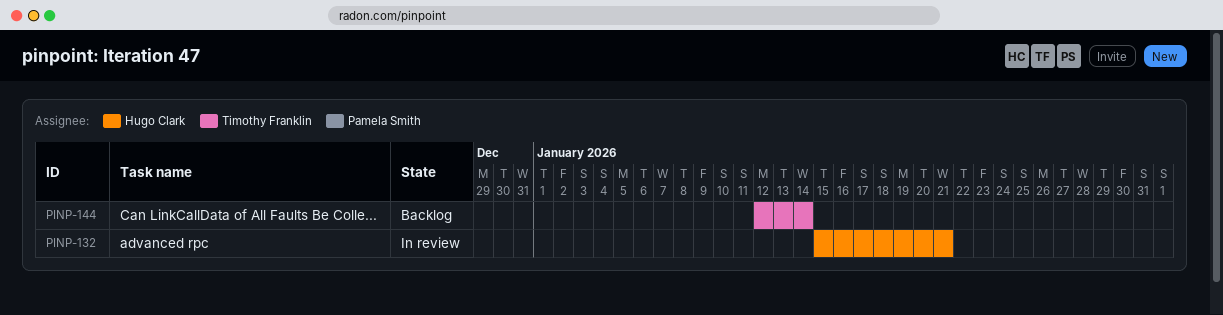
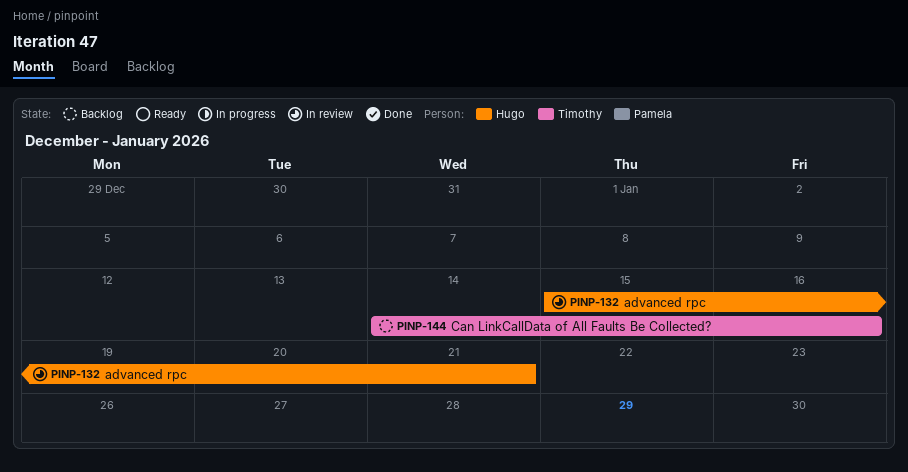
PINP-144, start: Jan 12 -> Jan 14
PINP-144, due: Jan 14 -> Jan 16

